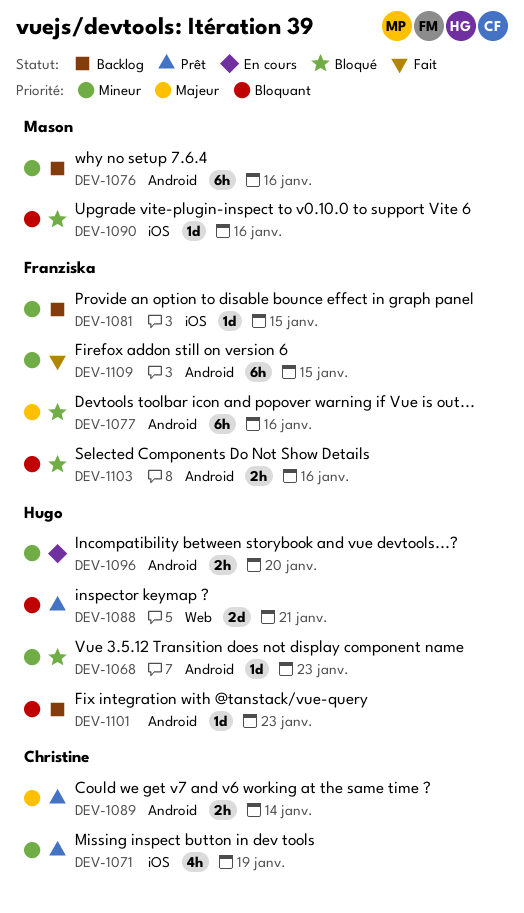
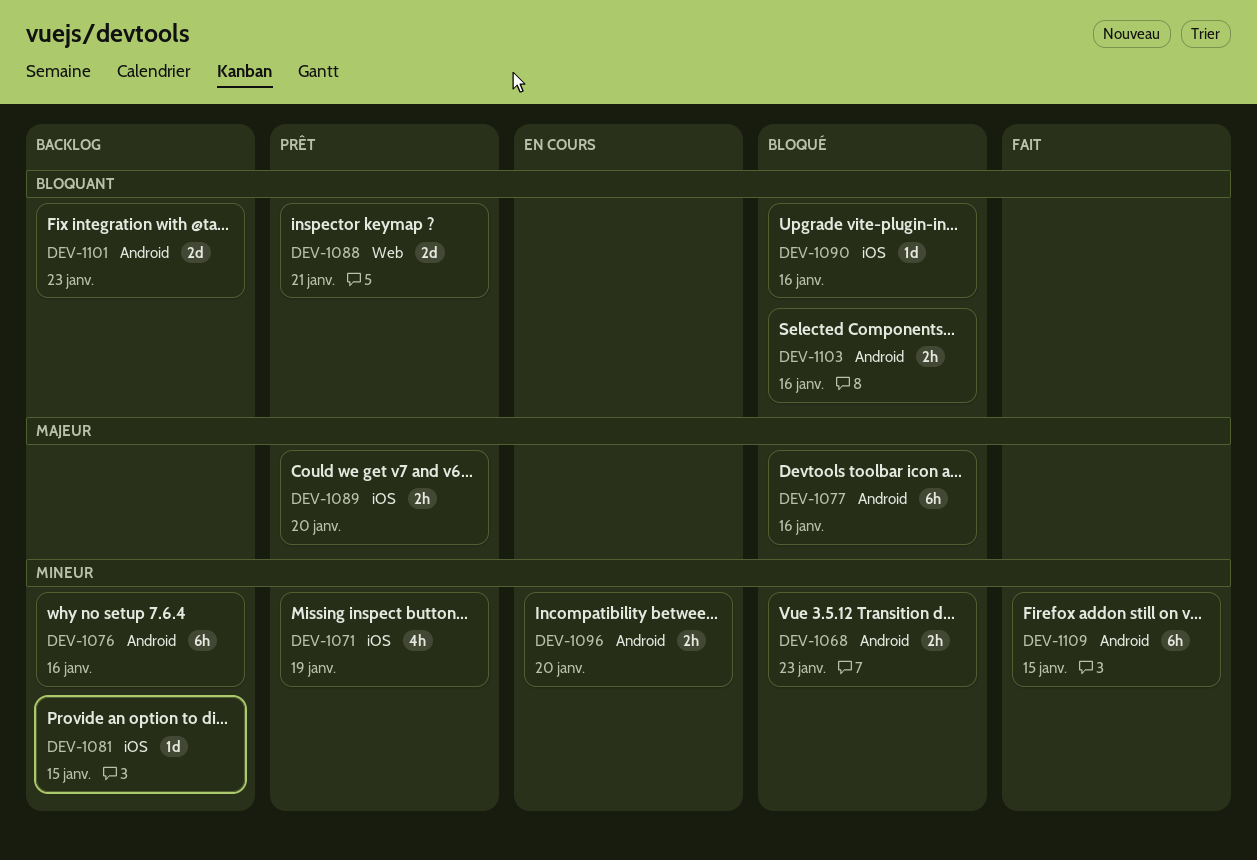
DEV-1068, estimate: 1d -> 2h
DEV-1089, label: Android -> iOS
DEV-1089, due: Jan 14 -> Jan 20
DEV-1101, estimate: 1d -> 2d

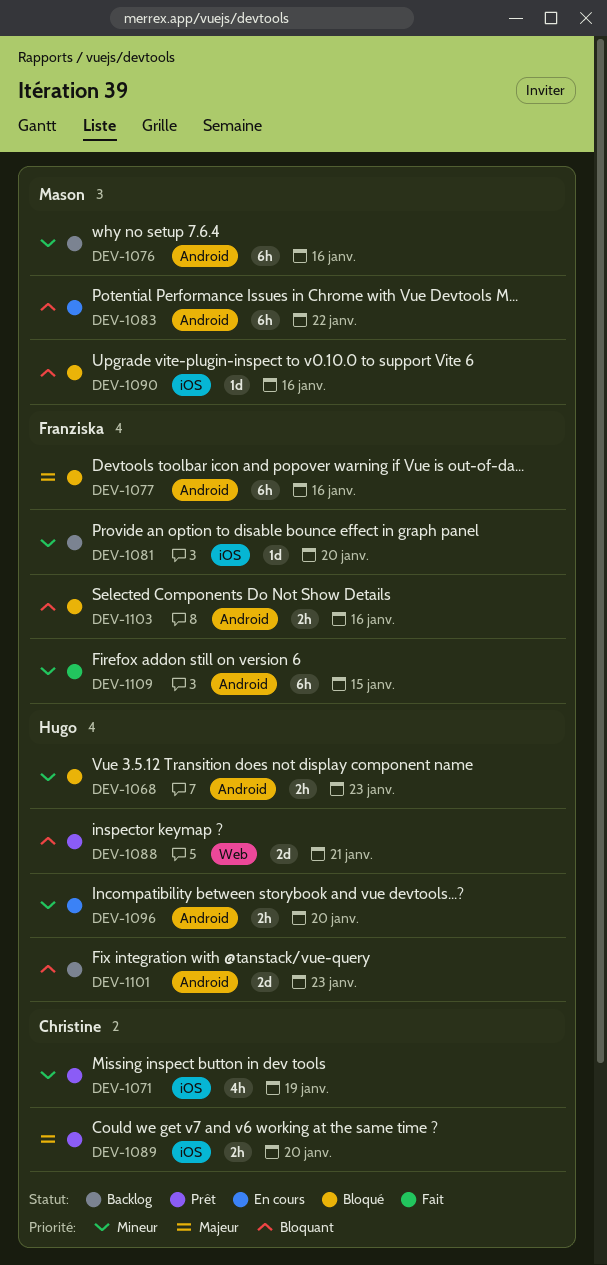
DEV-1081, due: Jan 15 -> Jan 20
DEV-1083: none -> present

